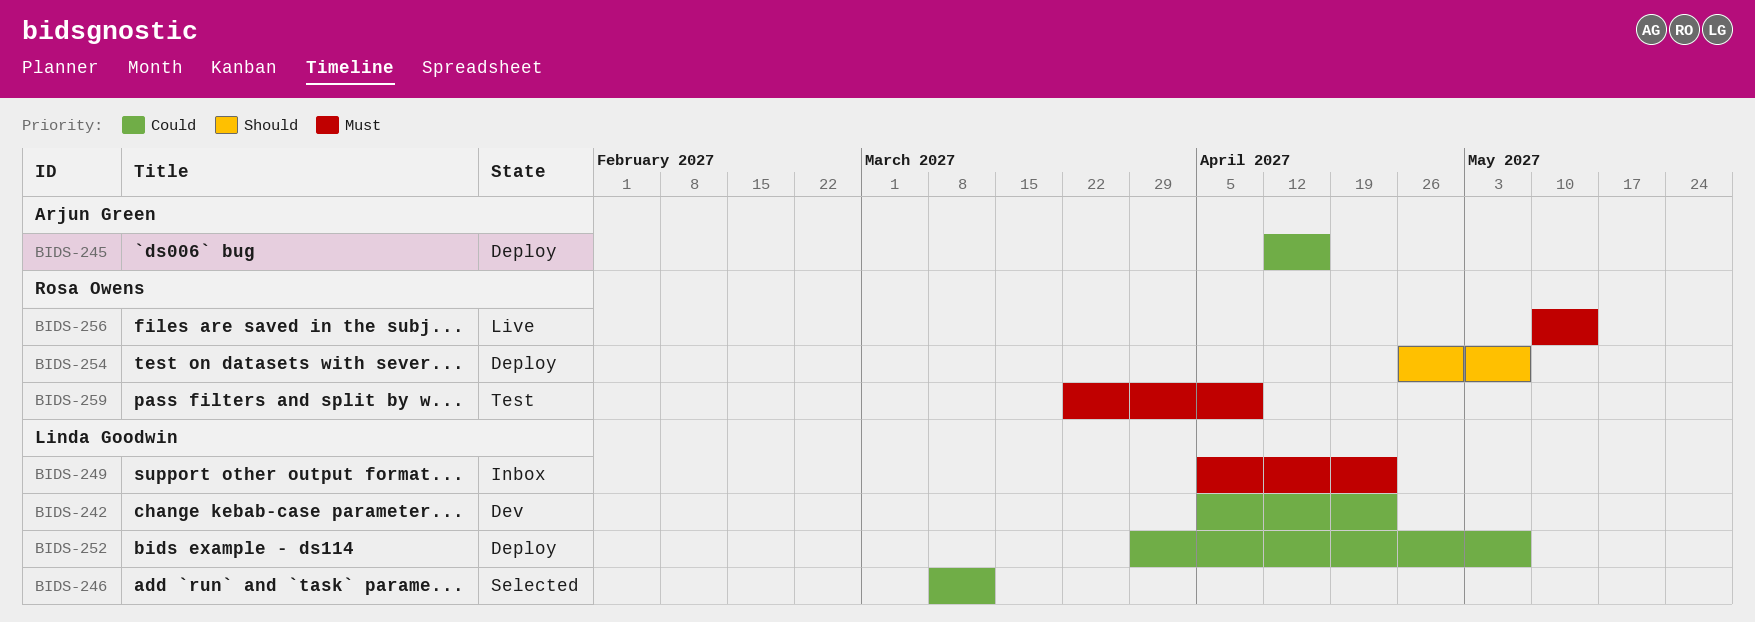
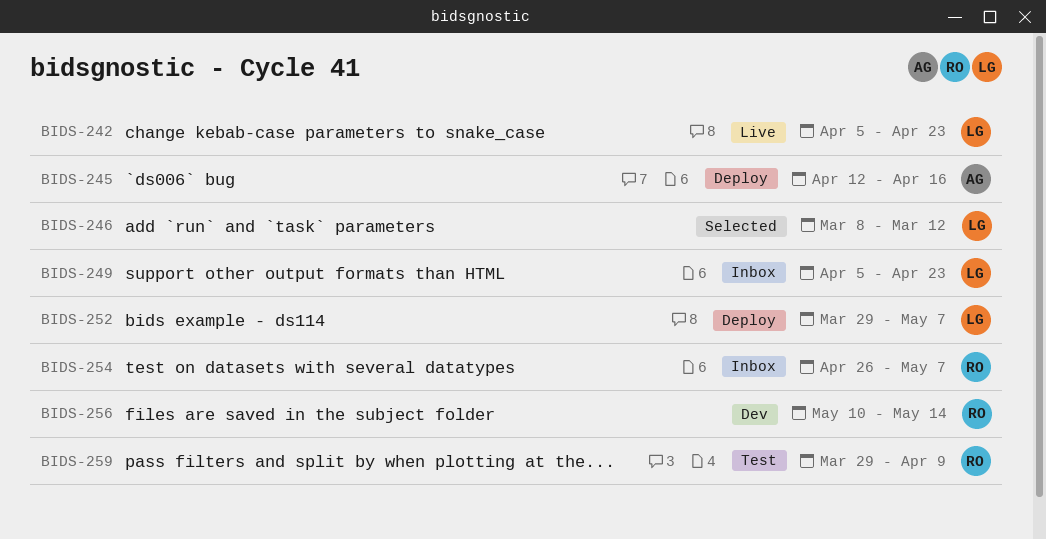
BIDS-242, status: Dev -> Live
BIDS-254, status: Deploy -> Inbox
BIDS-256, status: Live -> Dev
BIDS-259, start: Mar 22 -> Mar 29

